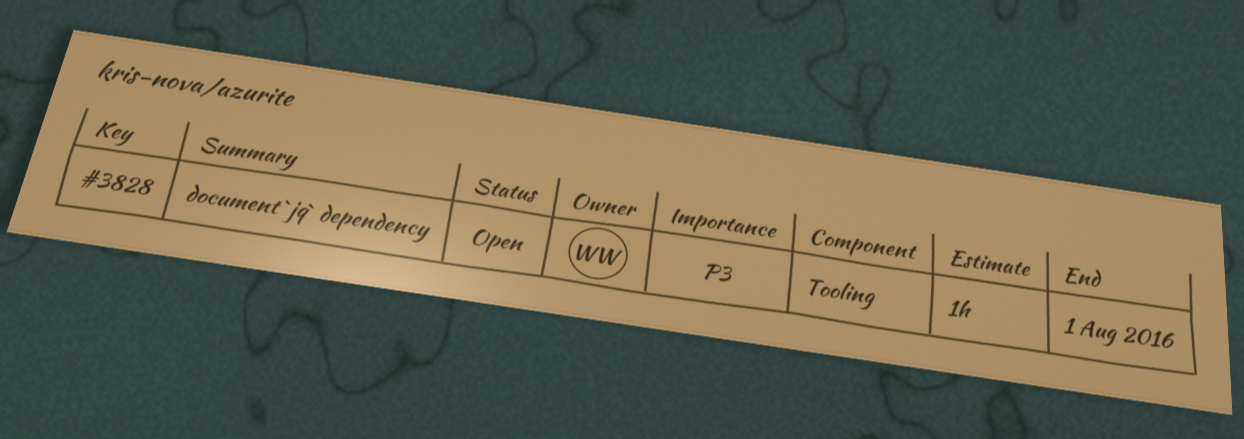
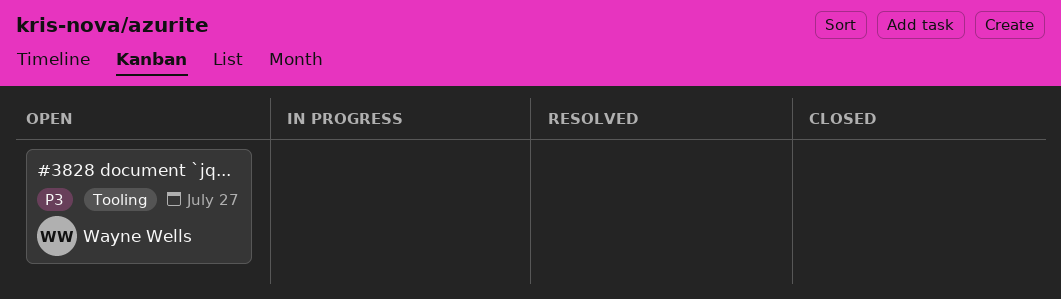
#3828, due: Aug 1 -> Jul 27

